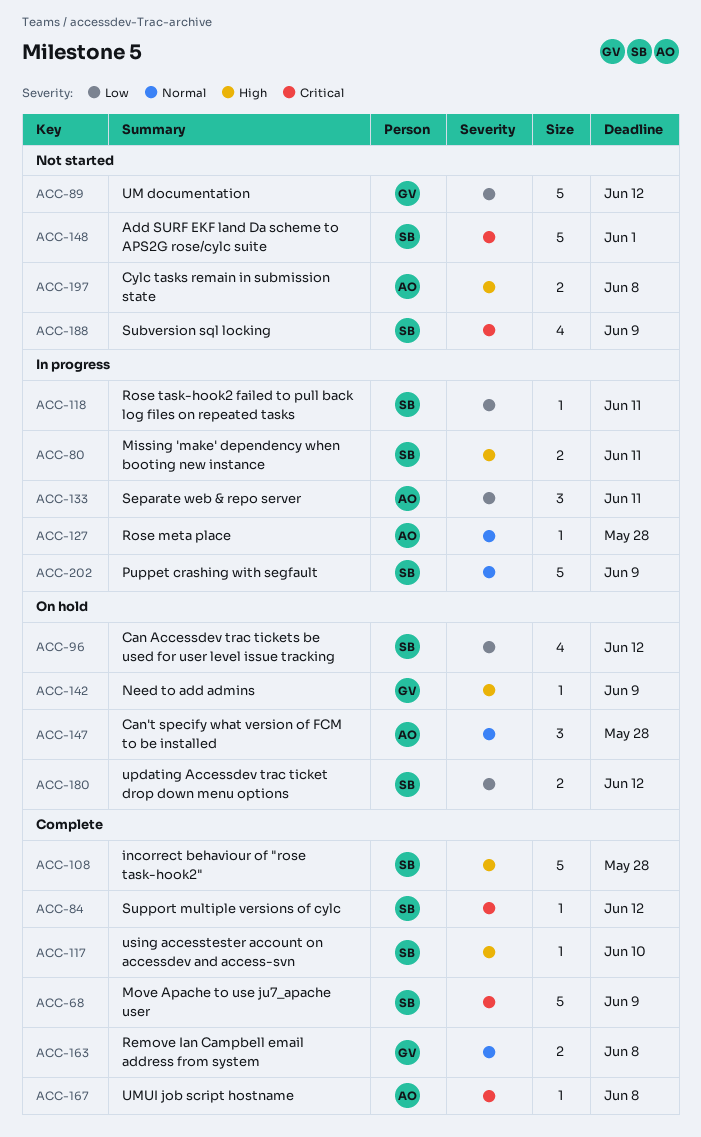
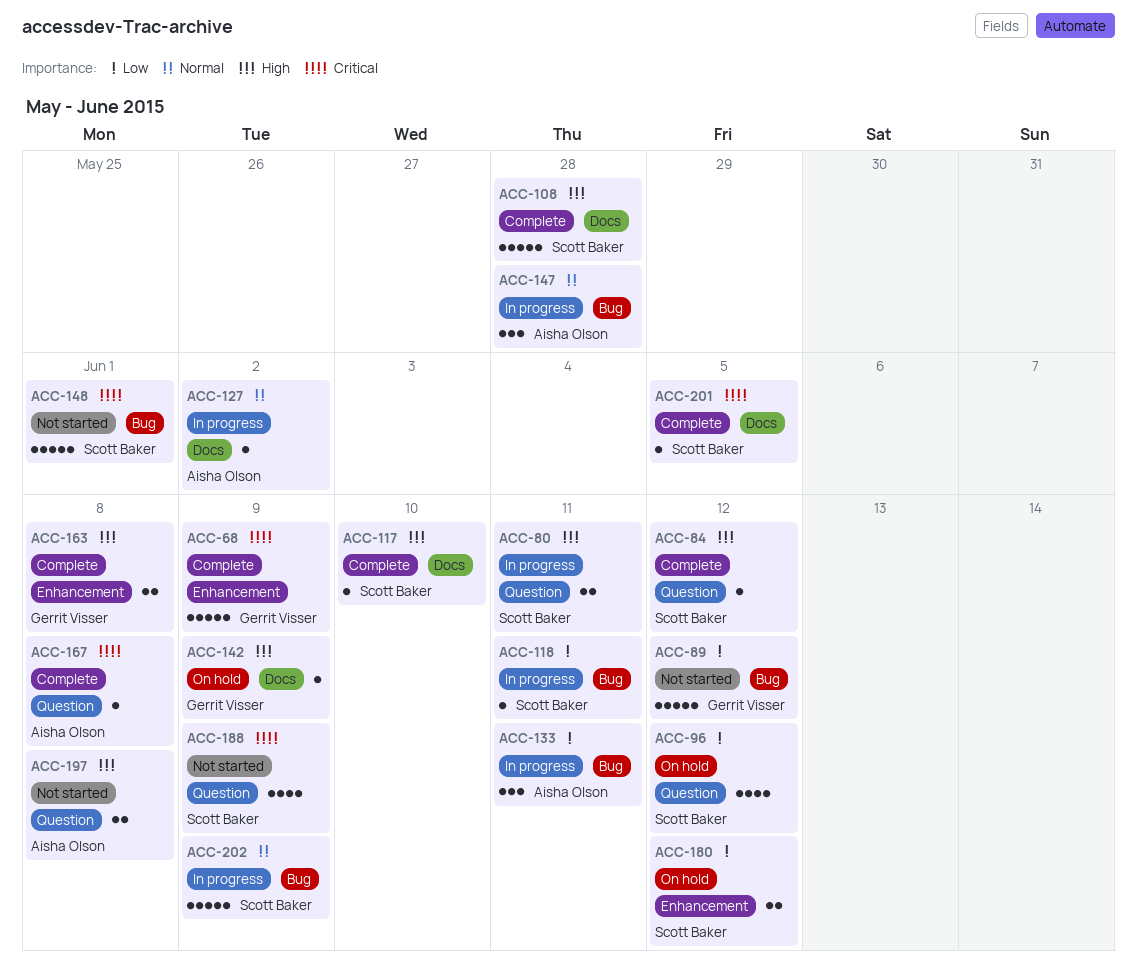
ACC-68, owner: Scott Baker -> Gerrit Visser
ACC-84, priority: Critical -> High
ACC-127, due: May 28 -> Jun 2
ACC-147, status: On hold -> In progress
ACC-163, priority: Normal -> High
ACC-201: none -> present

